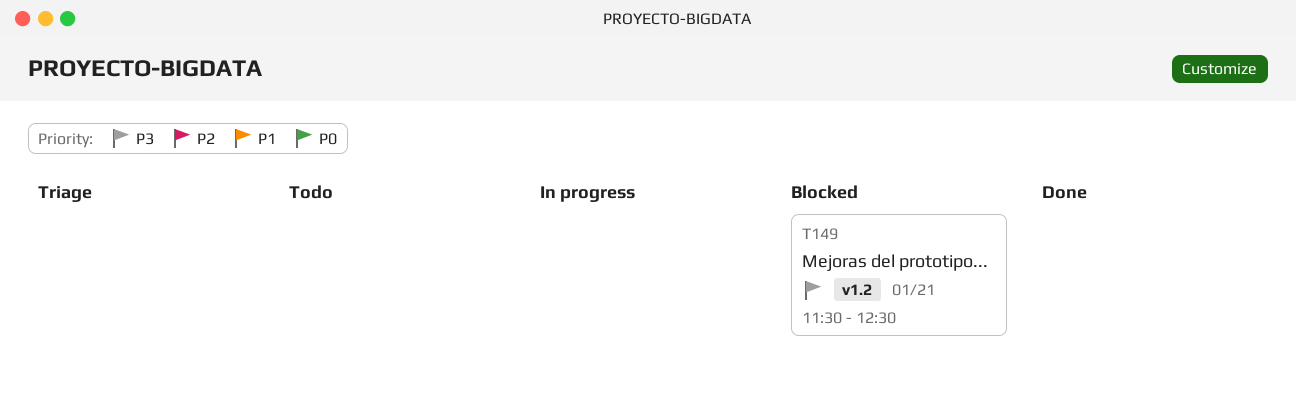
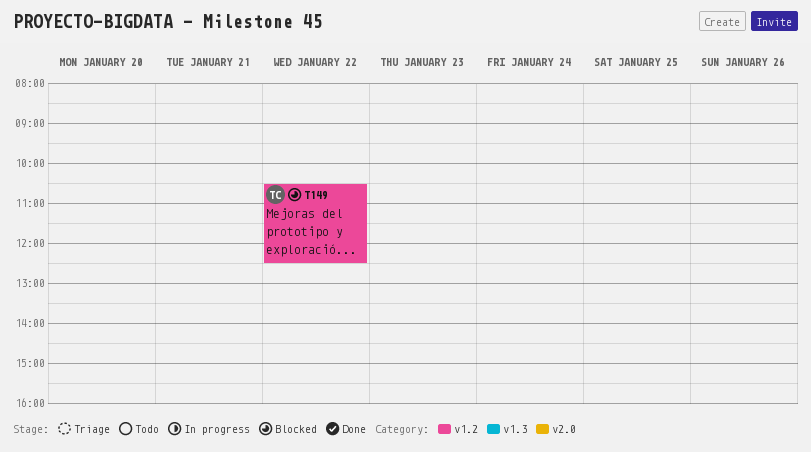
T149, day: Jan 21 -> Jan 22
T149, begins: 11:30 -> 10:30

